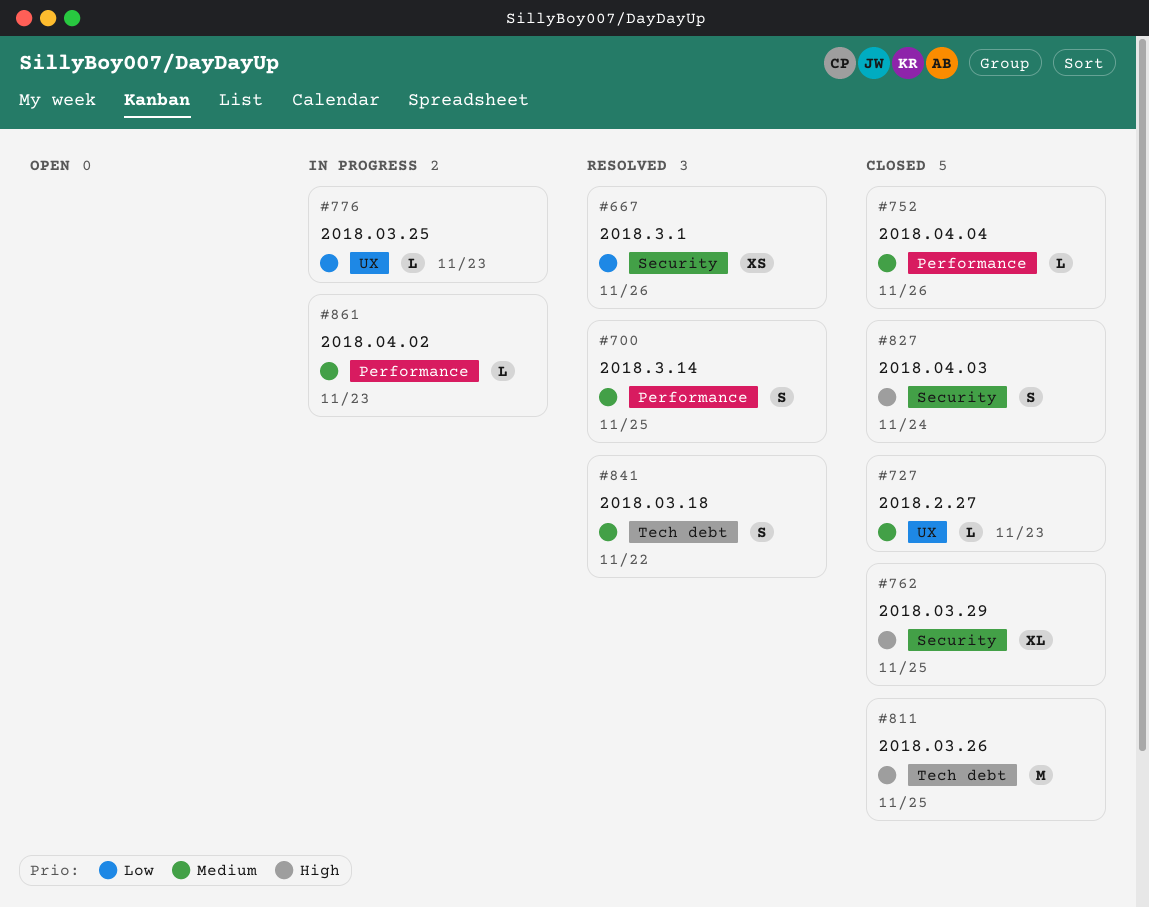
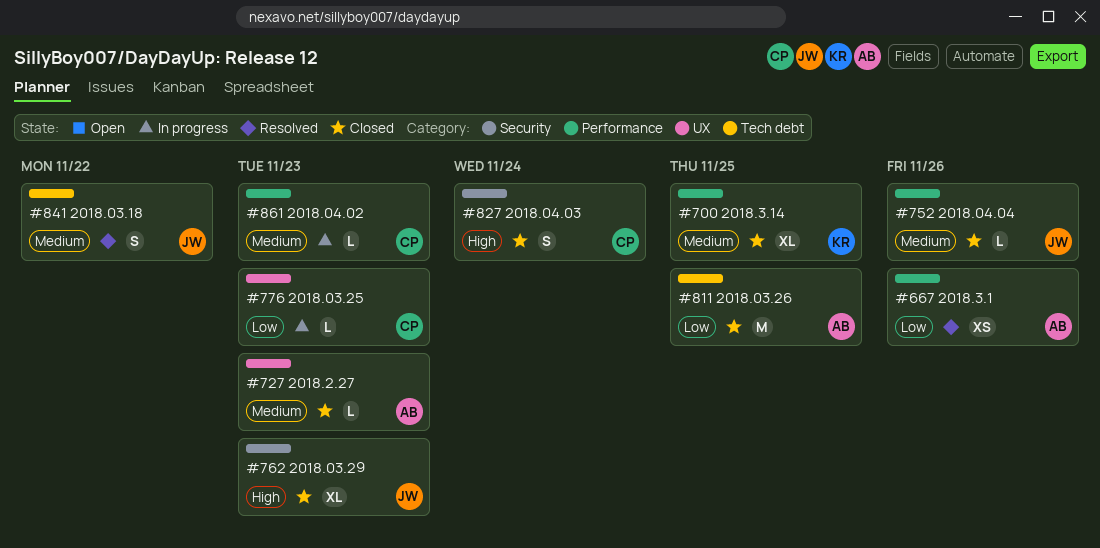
#667, label: Security -> Performance
#700, status: Resolved -> Closed
#700, estimate: S -> XL
#762, due: Nov 25 -> Nov 23
#811, priority: High -> Low

